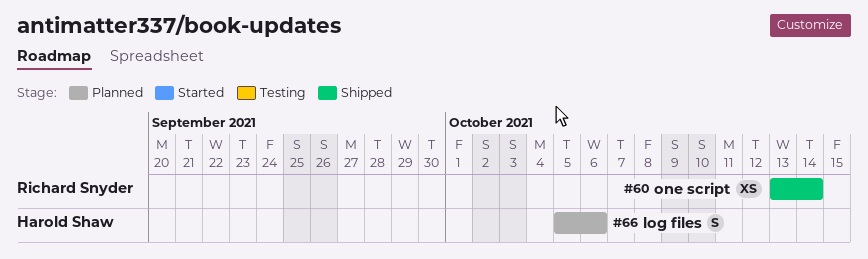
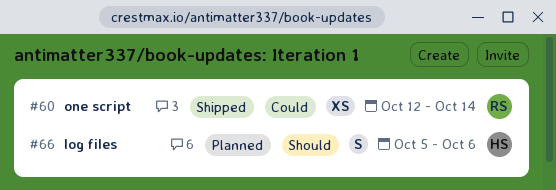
#60, start: Oct 13 -> Oct 12

